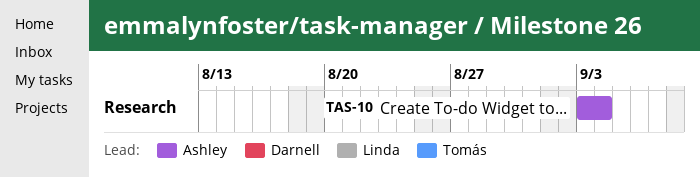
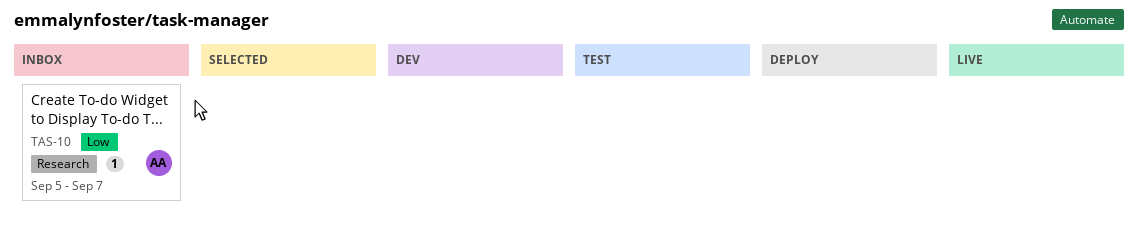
TAS-10, start: Sep 3 -> Sep 5
TAS-10, due: Sep 4 -> Sep 7

